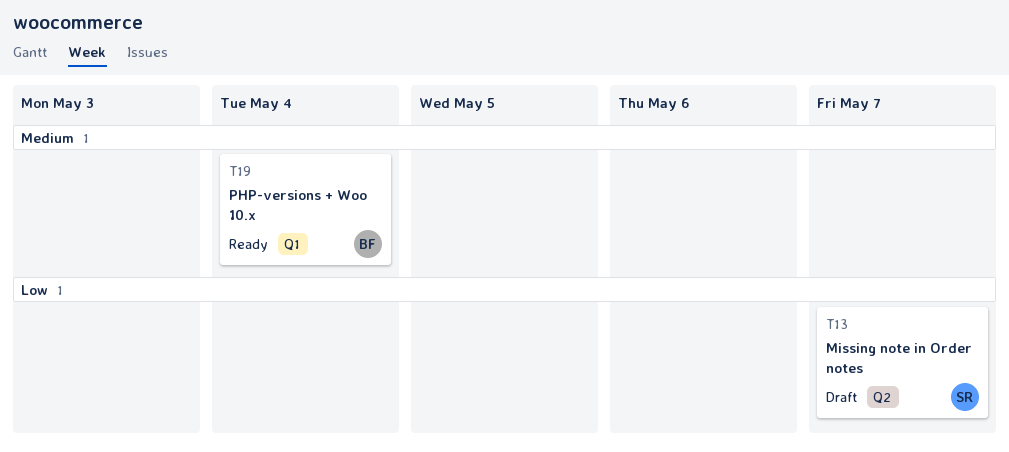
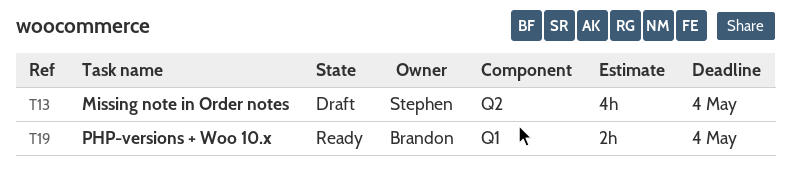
T13, due: May 7 -> May 4

